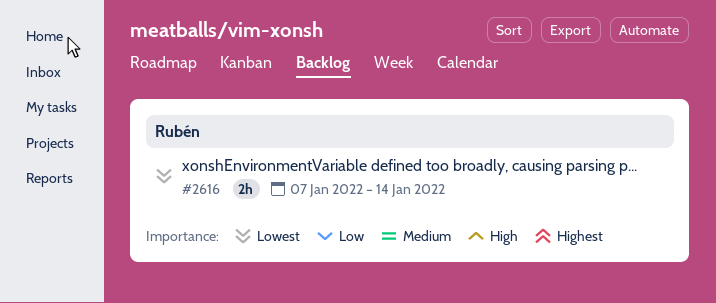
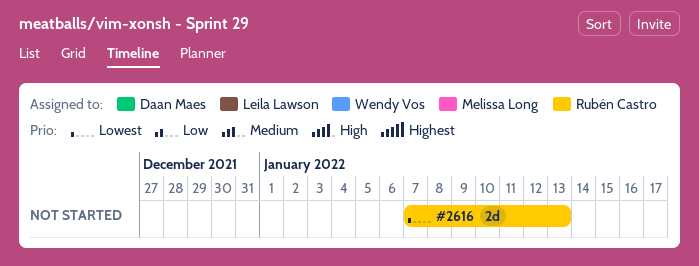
#2616, estimate: 2h -> 2d
#2616, due: Jan 14 -> Jan 13

